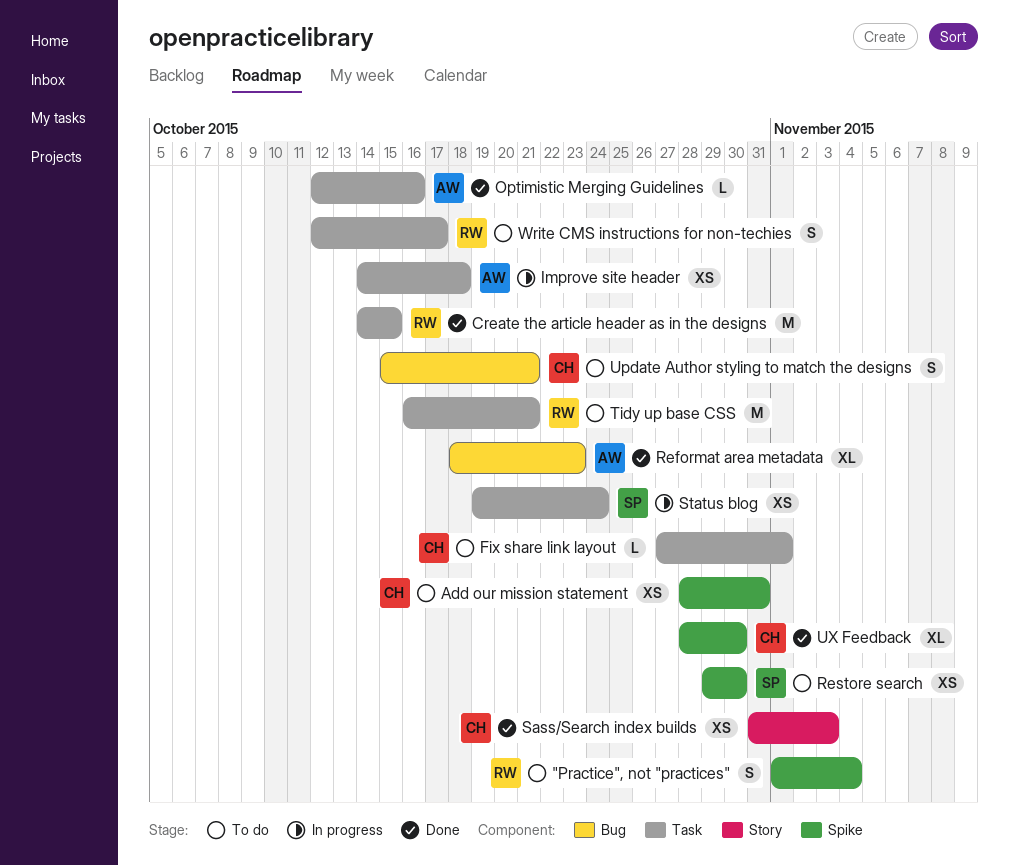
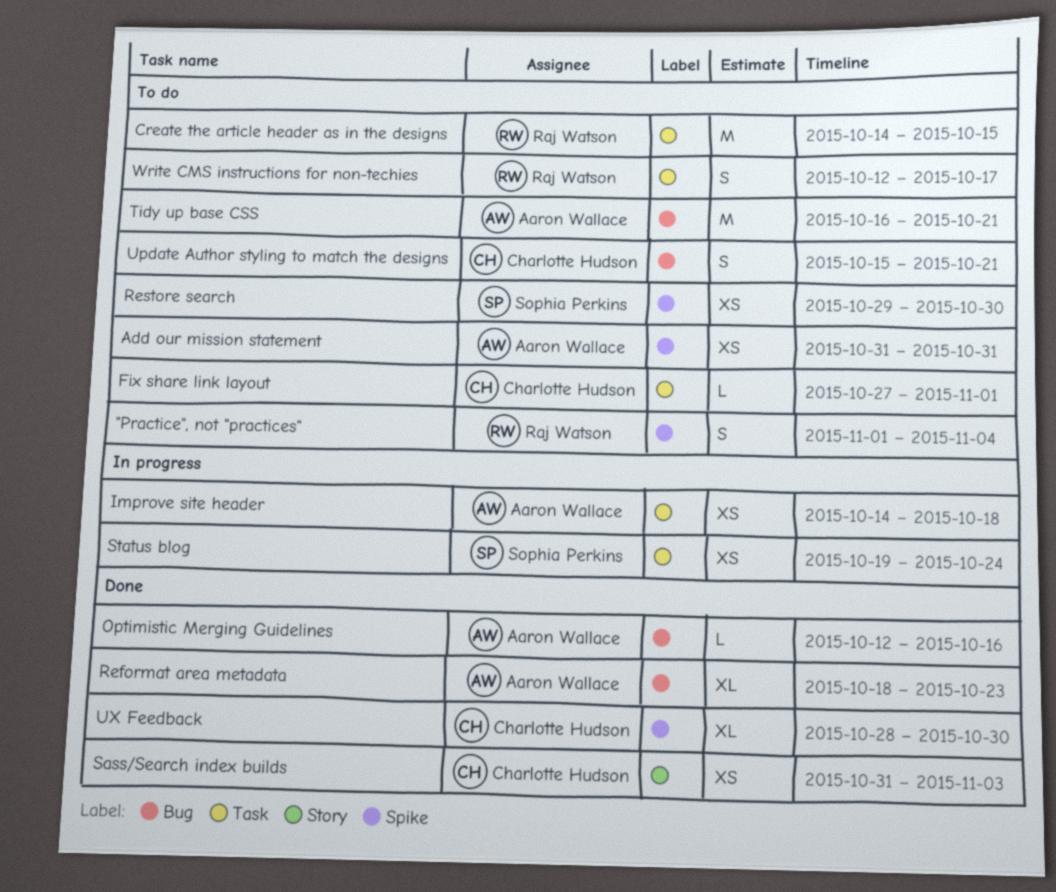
Add our mission statement, owner: Charlotte Hudson -> Aaron Wallace
Add our mission statement, start: Oct 28 -> Oct 31
Create the article header as in the designs, status: Done -> To do
Optimistic Merging Guidelines, label: Task -> Bug
Tidy up base CSS, owner: Raj Watson -> Aaron Wallace
Tidy up base CSS, label: Task -> Bug

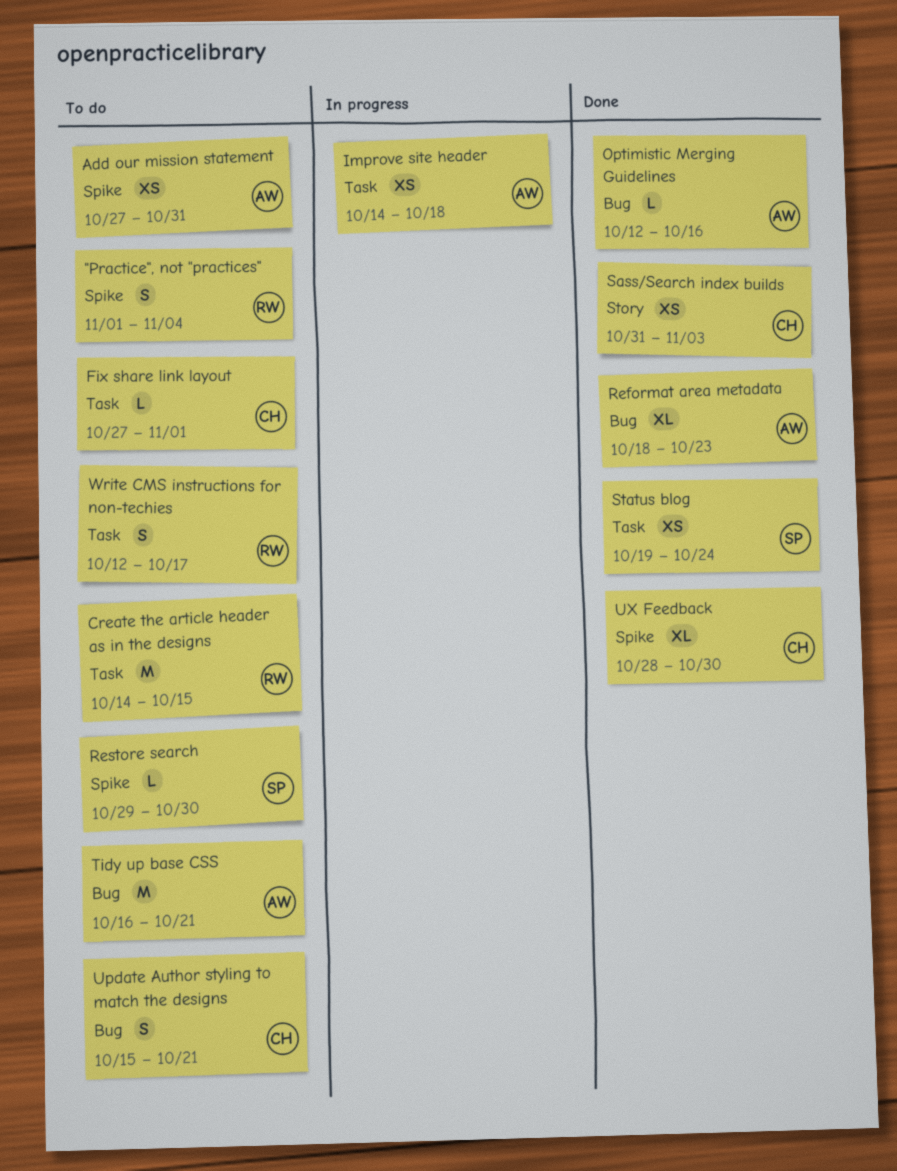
Add our mission statement, start: Oct 31 -> Oct 27
Restore search, estimate: XS -> L
Status blog, status: In progress -> Done

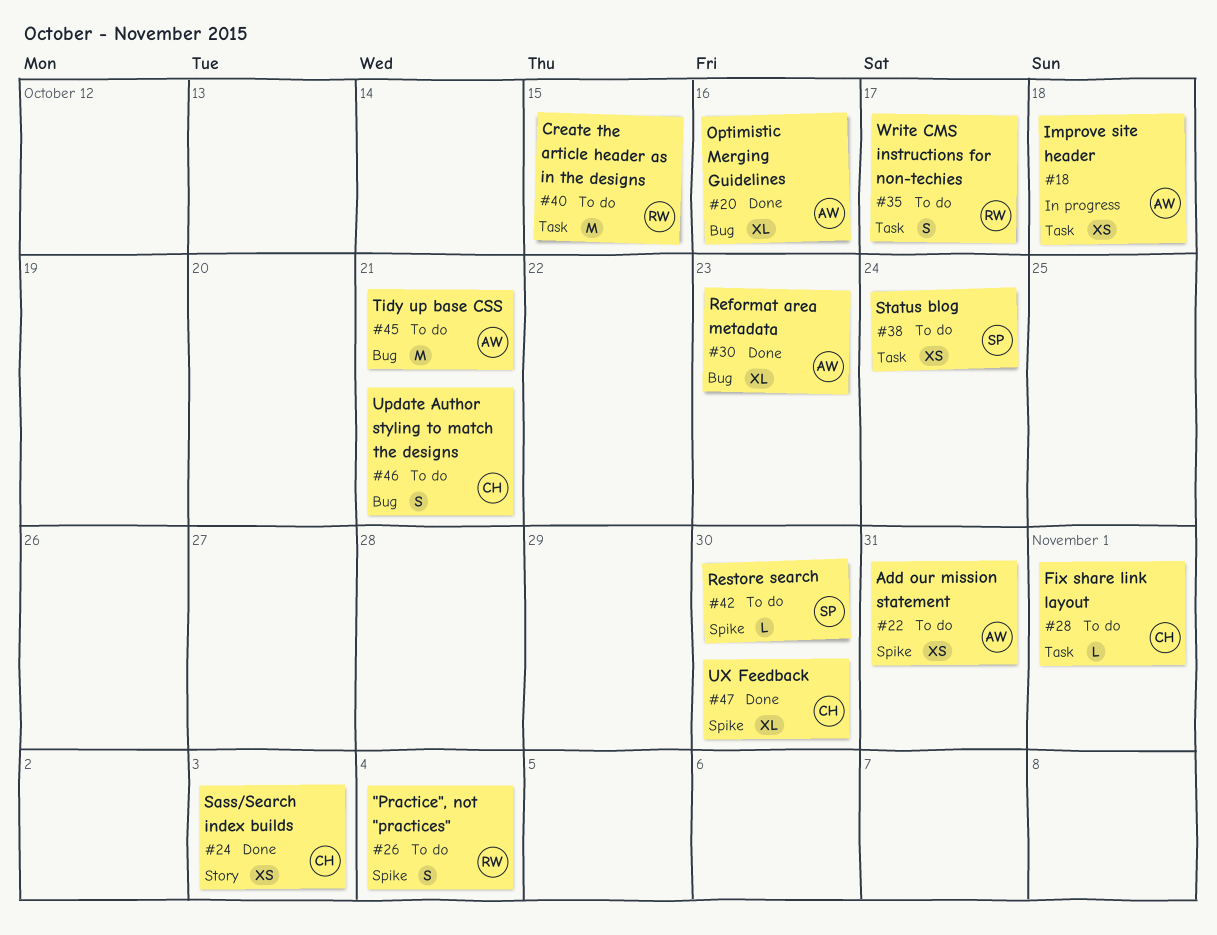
Optimistic Merging Guidelines, estimate: L -> XL
Status blog, status: Done -> To do

